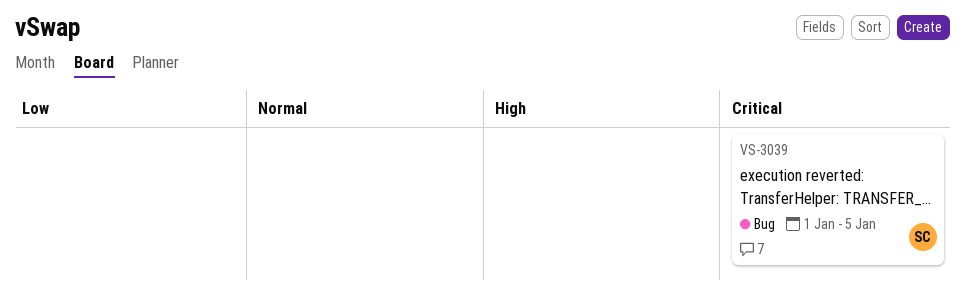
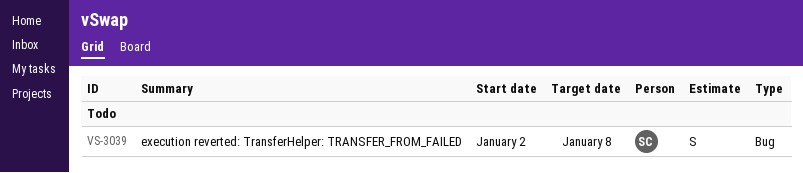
VS-3039, start: Jan 1 -> Jan 2
VS-3039, due: Jan 5 -> Jan 8

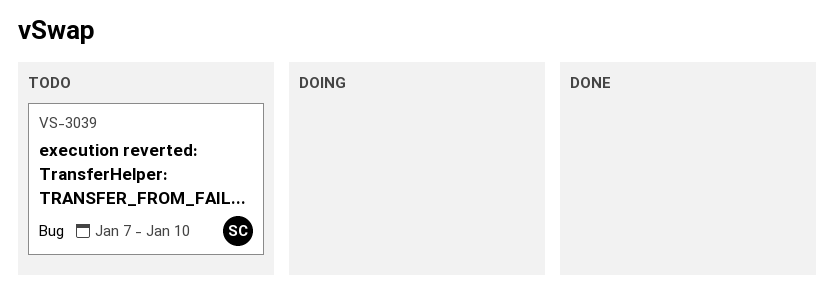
VS-3039, start: Jan 2 -> Jan 7
VS-3039, due: Jan 8 -> Jan 10

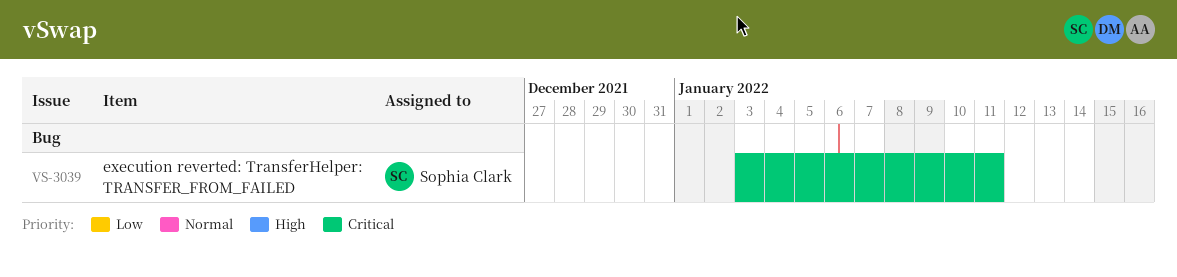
VS-3039, start: Jan 7 -> Jan 3
VS-3039, due: Jan 10 -> Jan 11

